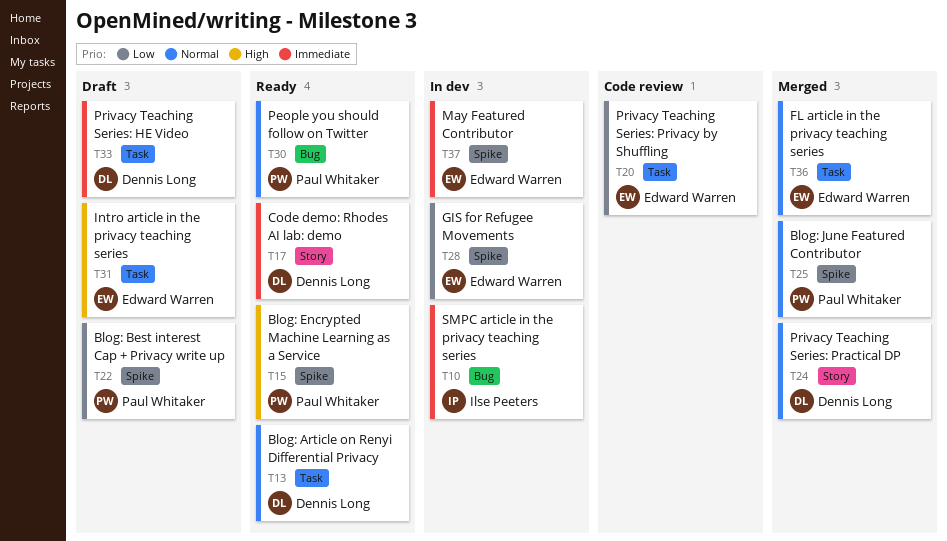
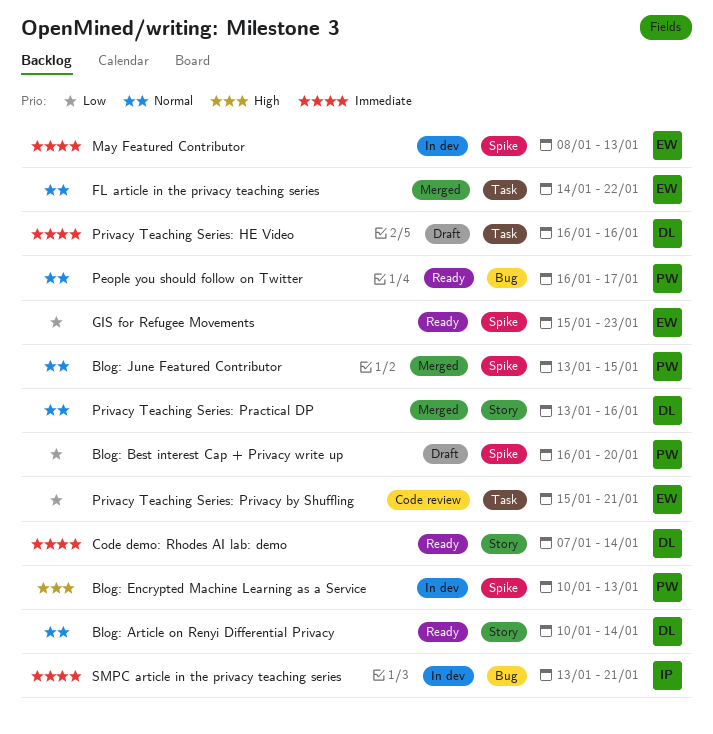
Blog: Article on Renyi Differential Privacy, label: Task -> Story
Blog: Encrypted Machine Learning as a Service, status: Ready -> In dev
GIS for Refugee Movements, status: In dev -> Ready
Intro article in the privacy teaching series: present -> none

